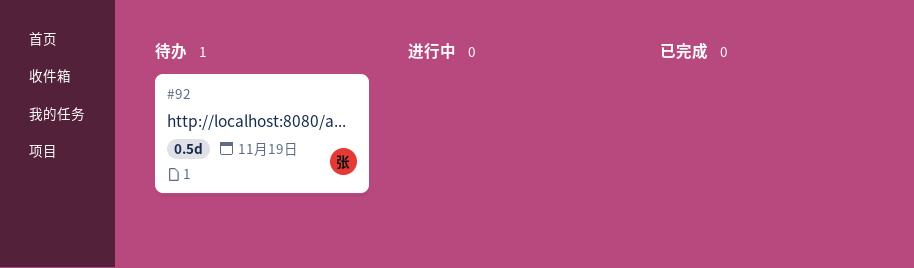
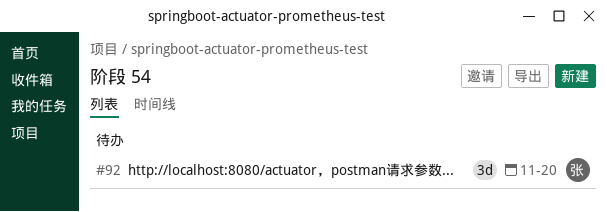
#92, estimate: 0.5d -> 3d
#92, due: Nov 19 -> Nov 20

